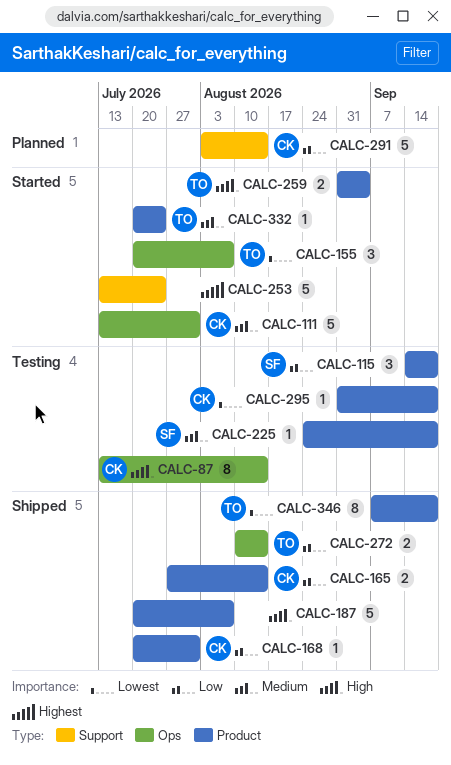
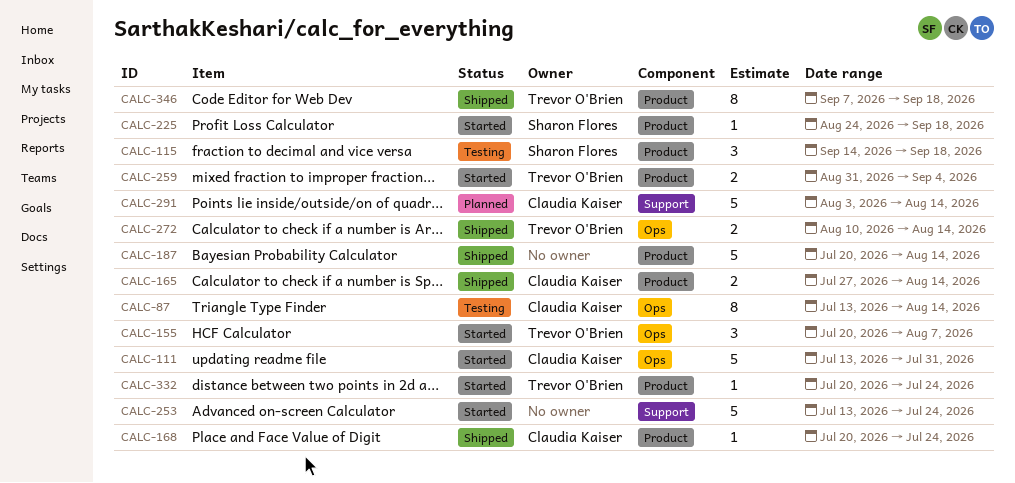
CALC-168, due: Jul 31 -> Jul 24
CALC-187, due: Aug 7 -> Aug 14
CALC-225, status: Testing -> Started
CALC-295: present -> none

